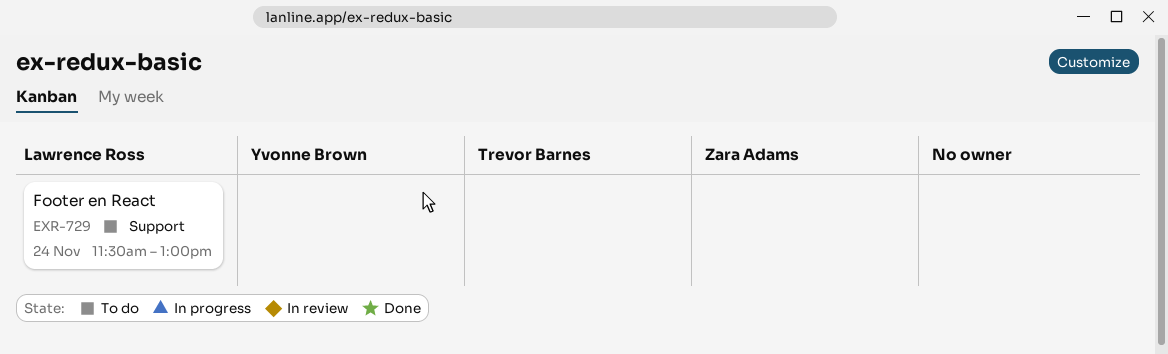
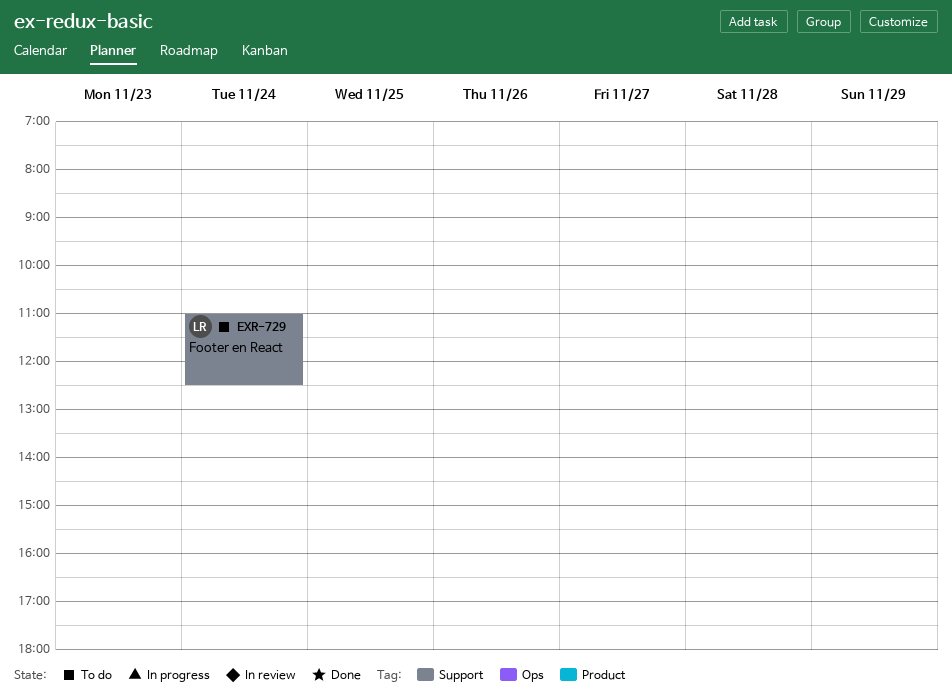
EXR-729, begins: 11:30 -> 11:00
EXR-729, ends: 13:00 -> 12:30

